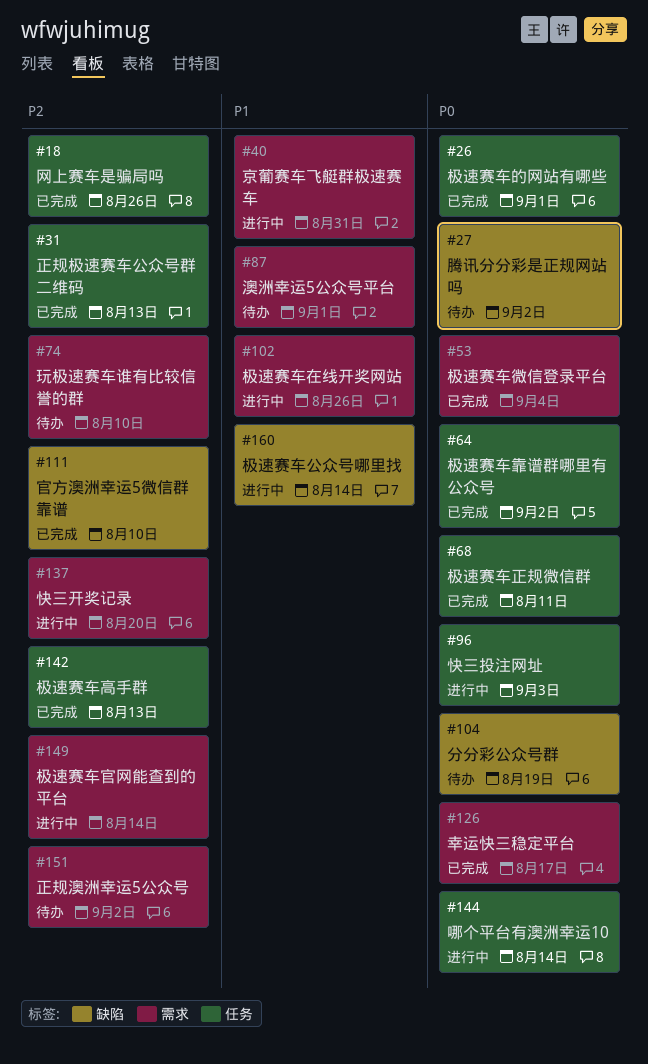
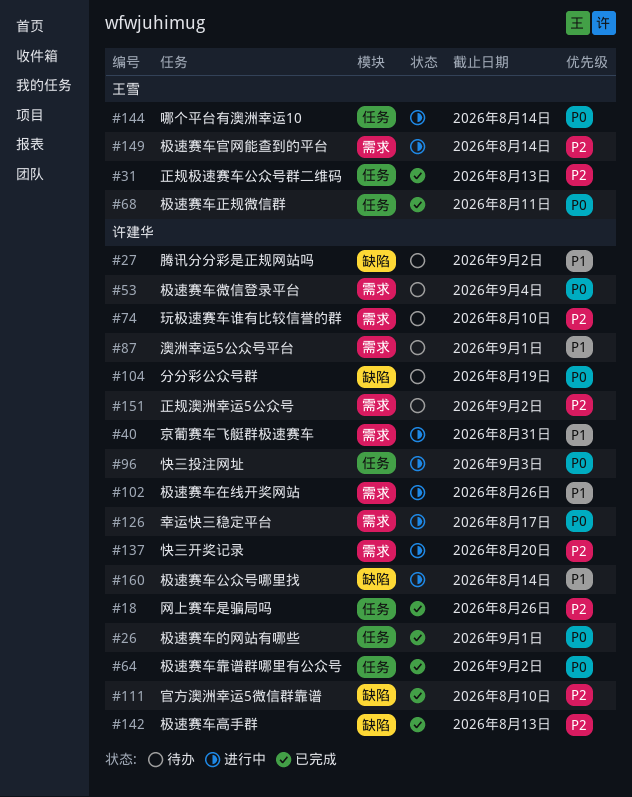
#27, priority: P0 -> P1
#53, status: 已完成 -> 待办
#126, status: 已完成 -> 进行中
#142, label: 任务 -> 缺陷

